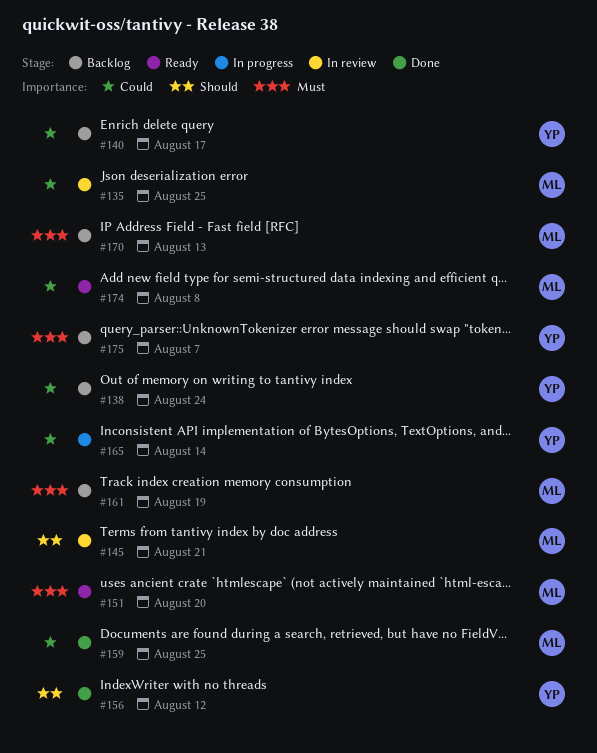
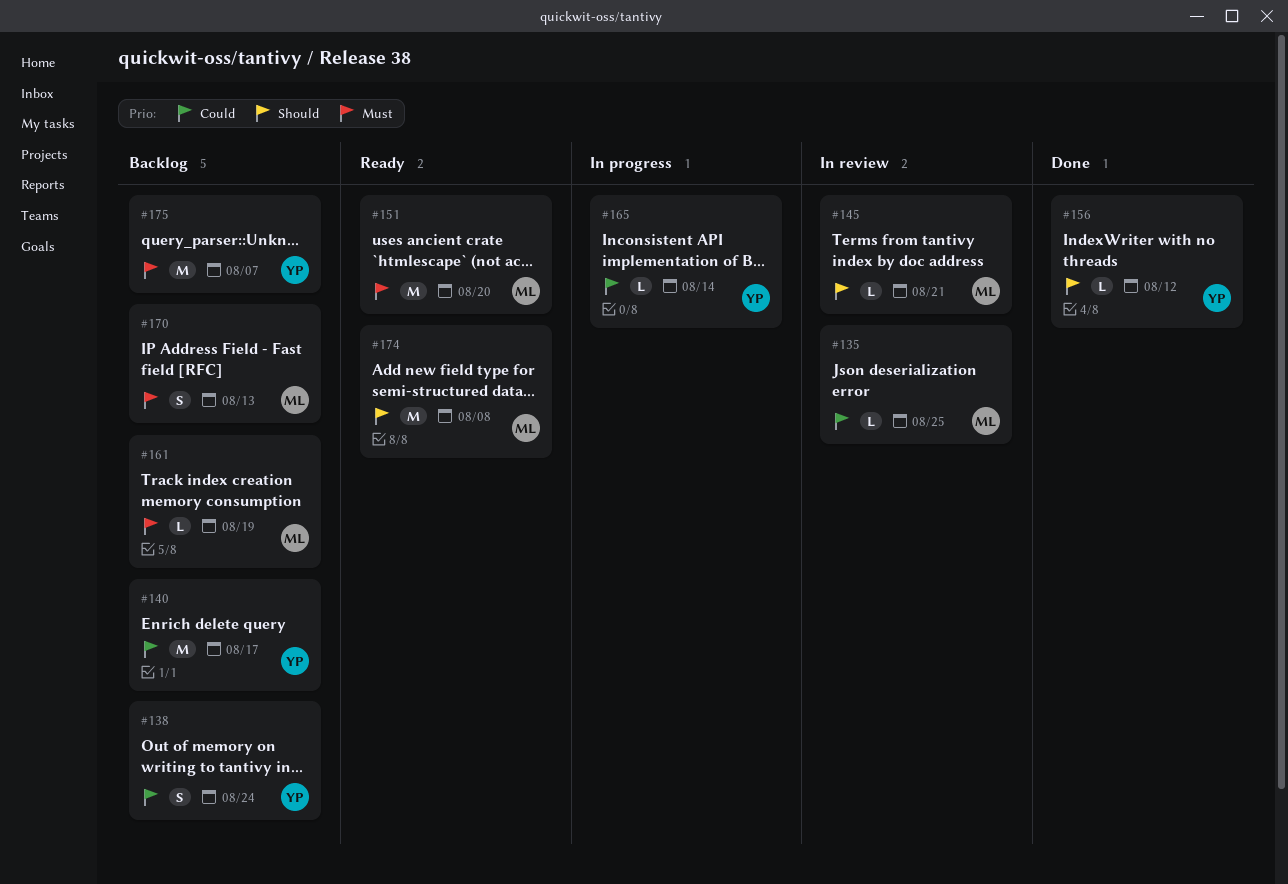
#159: present -> none
#174, priority: Could -> Should

